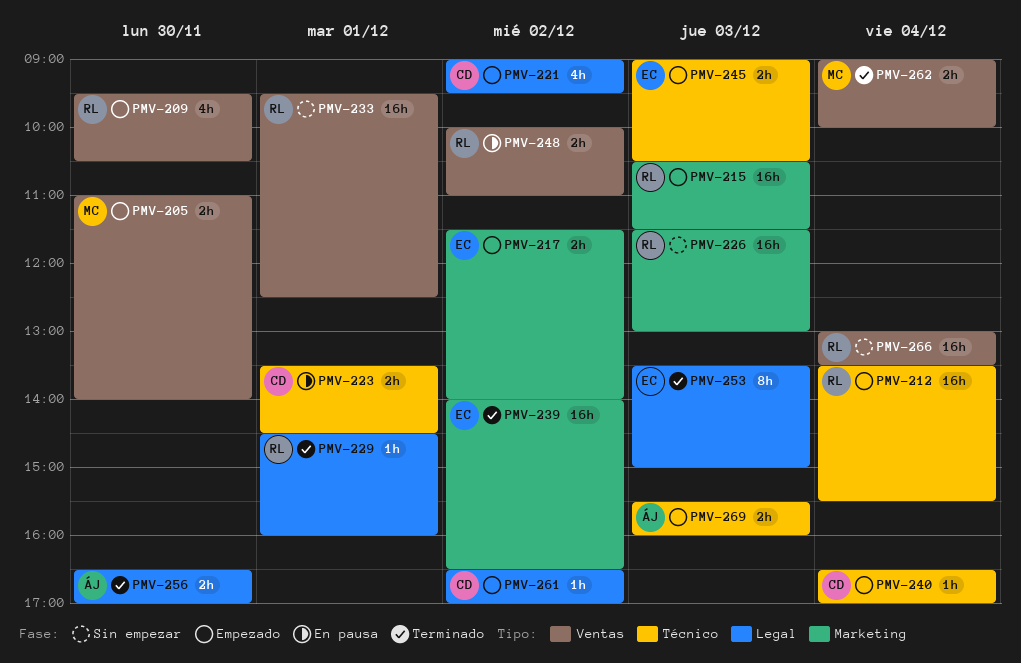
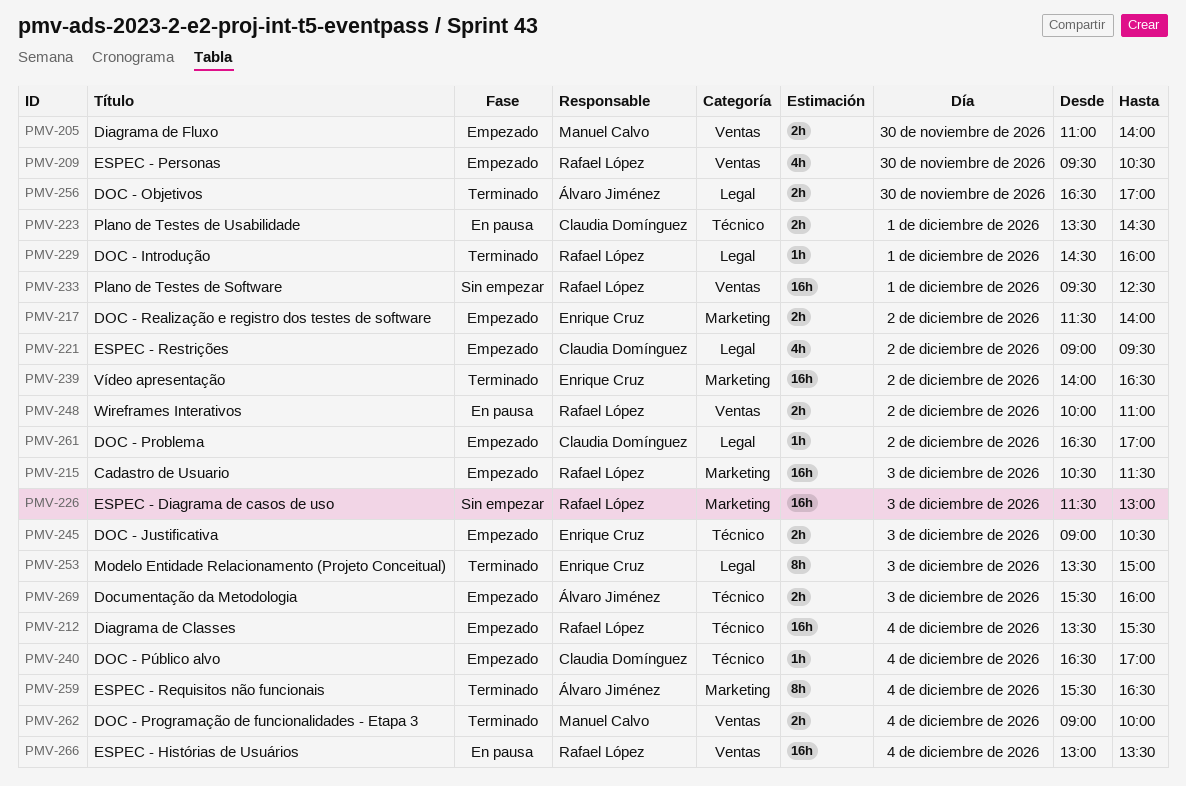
PMV-259: none -> present
PMV-266, status: Sin empezar -> En pausa

